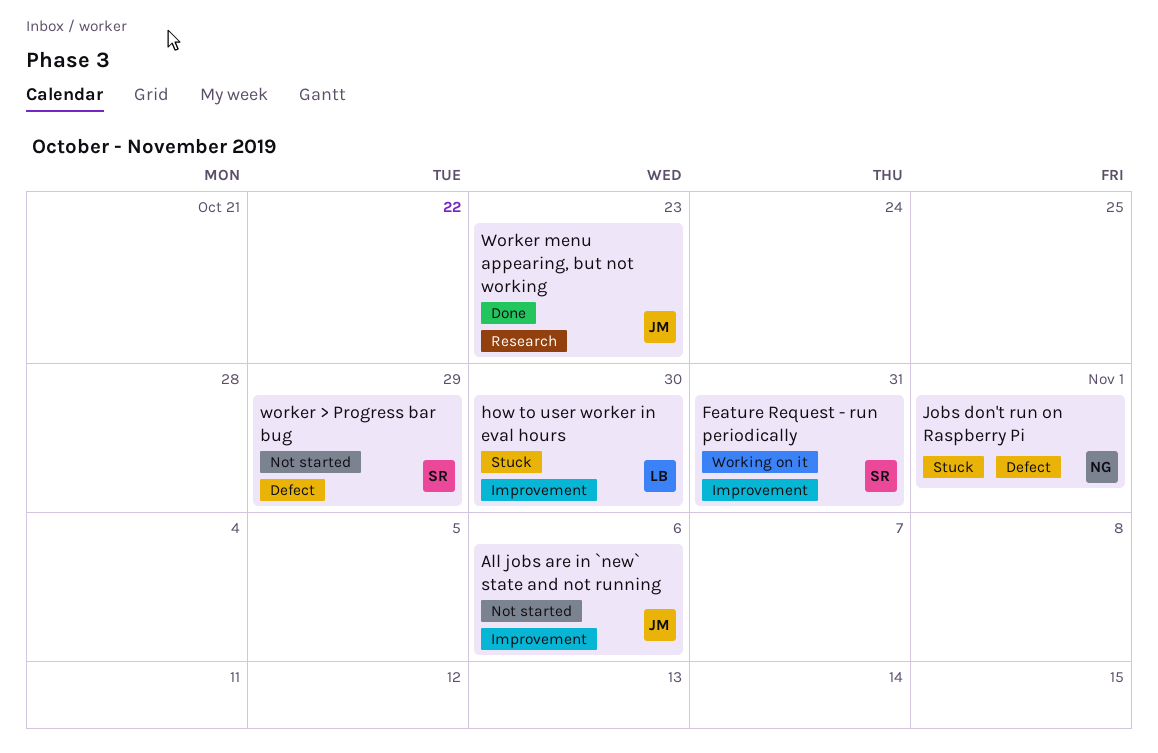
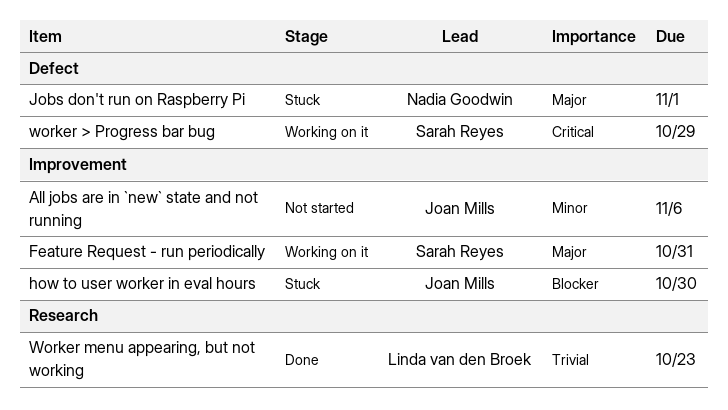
how to user worker in eval hours, owner: Linda van den Broek -> Joan Mills
worker > Progress bar bug, status: Not started -> Working on it
Worker menu appearing, but not working, owner: Joan Mills -> Linda van den Broek

